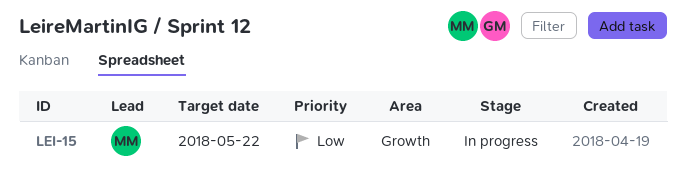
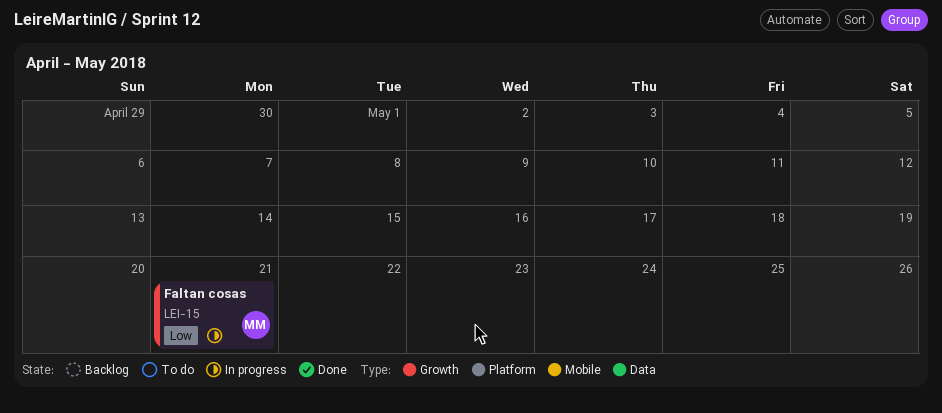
LEI-15, due: May 22 -> May 21

